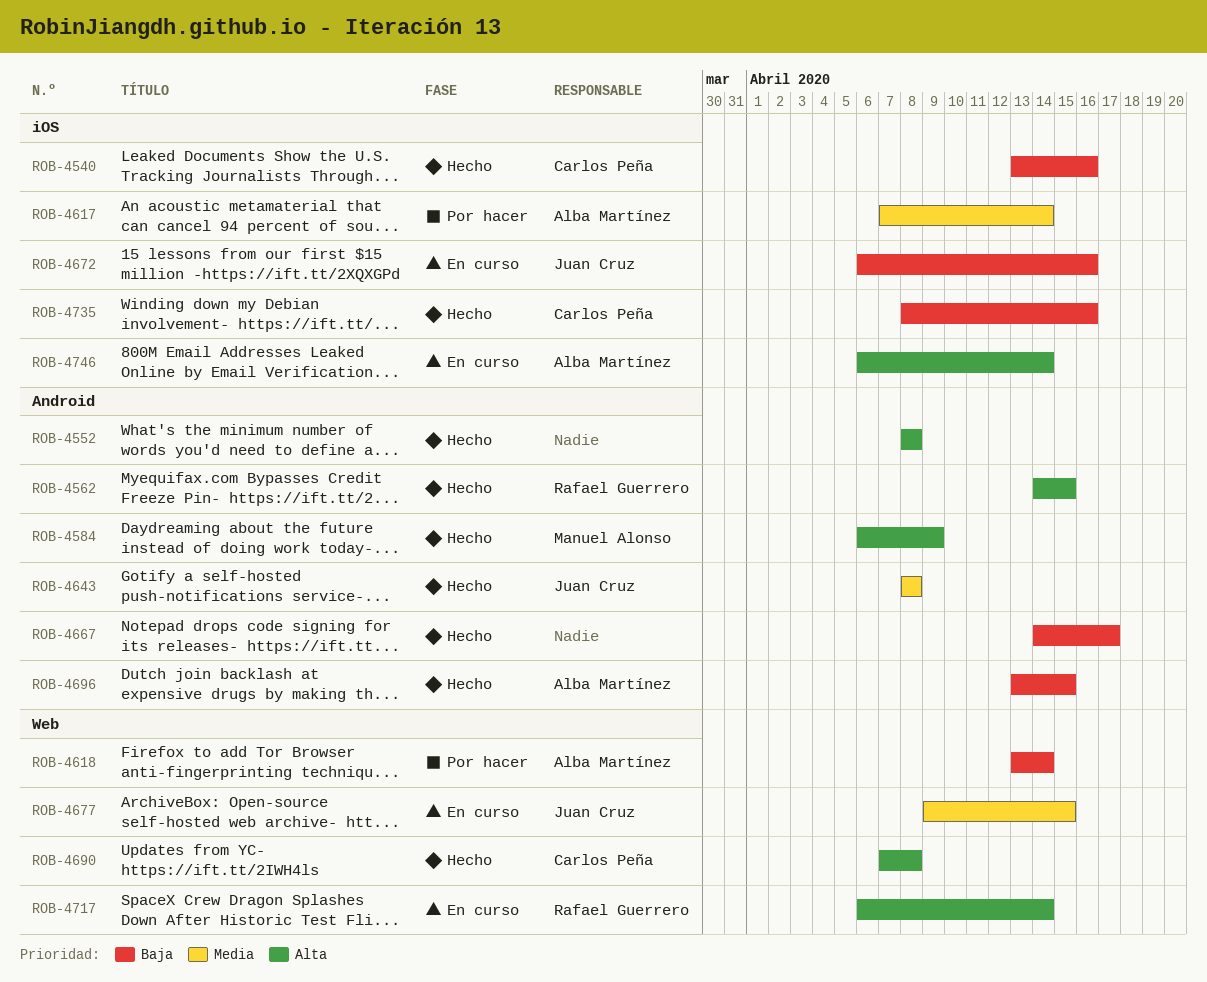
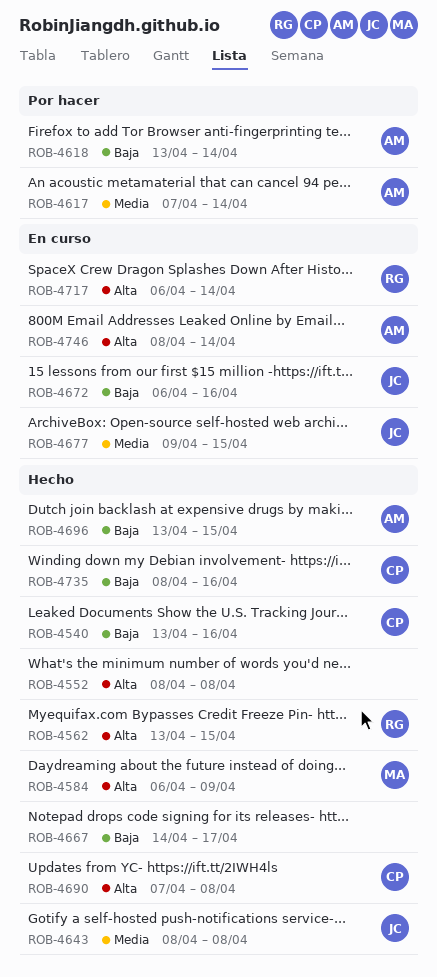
ROB-4562, start: Apr 14 -> Apr 13
ROB-4746, start: Apr 6 -> Apr 8

